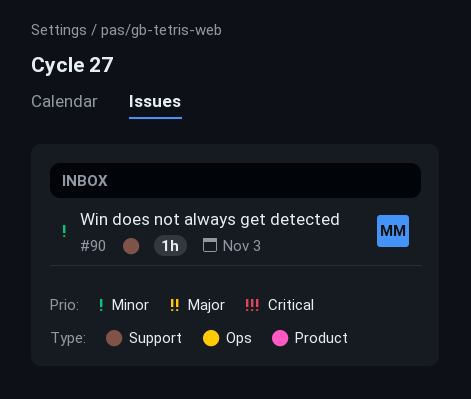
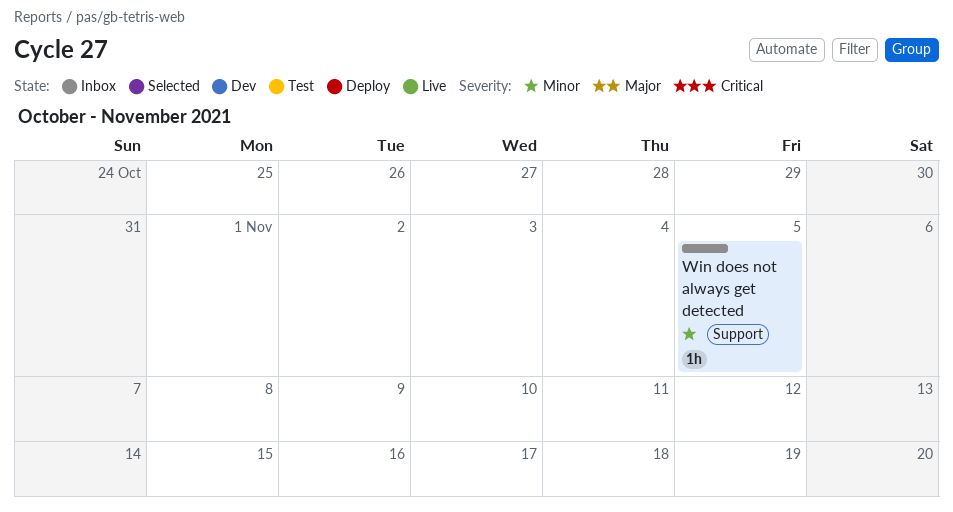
Win does not always get detected, due: Nov 3 -> Nov 5

